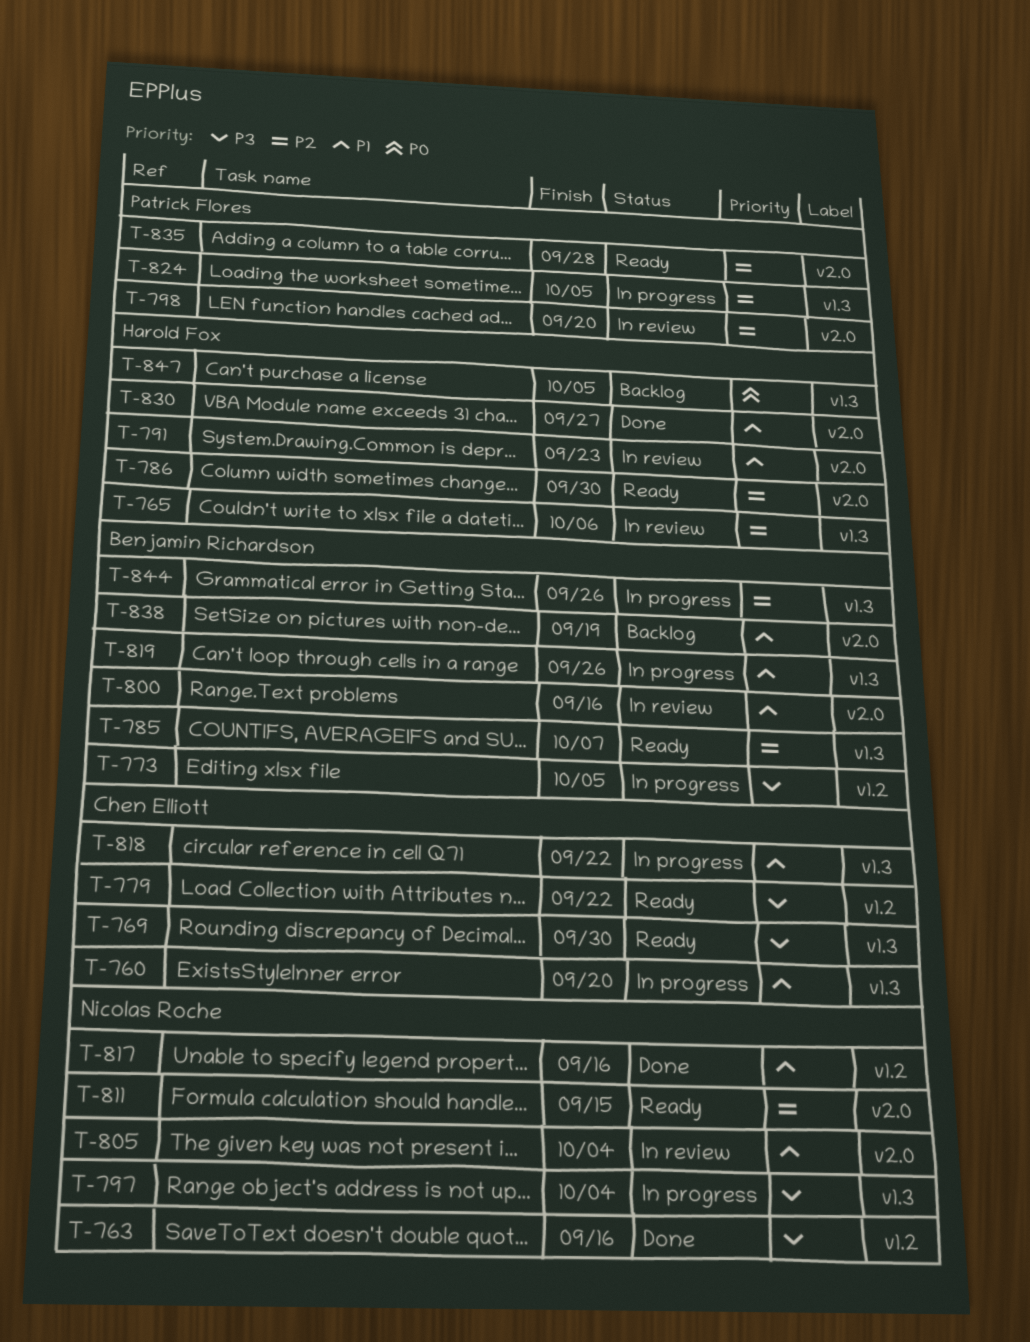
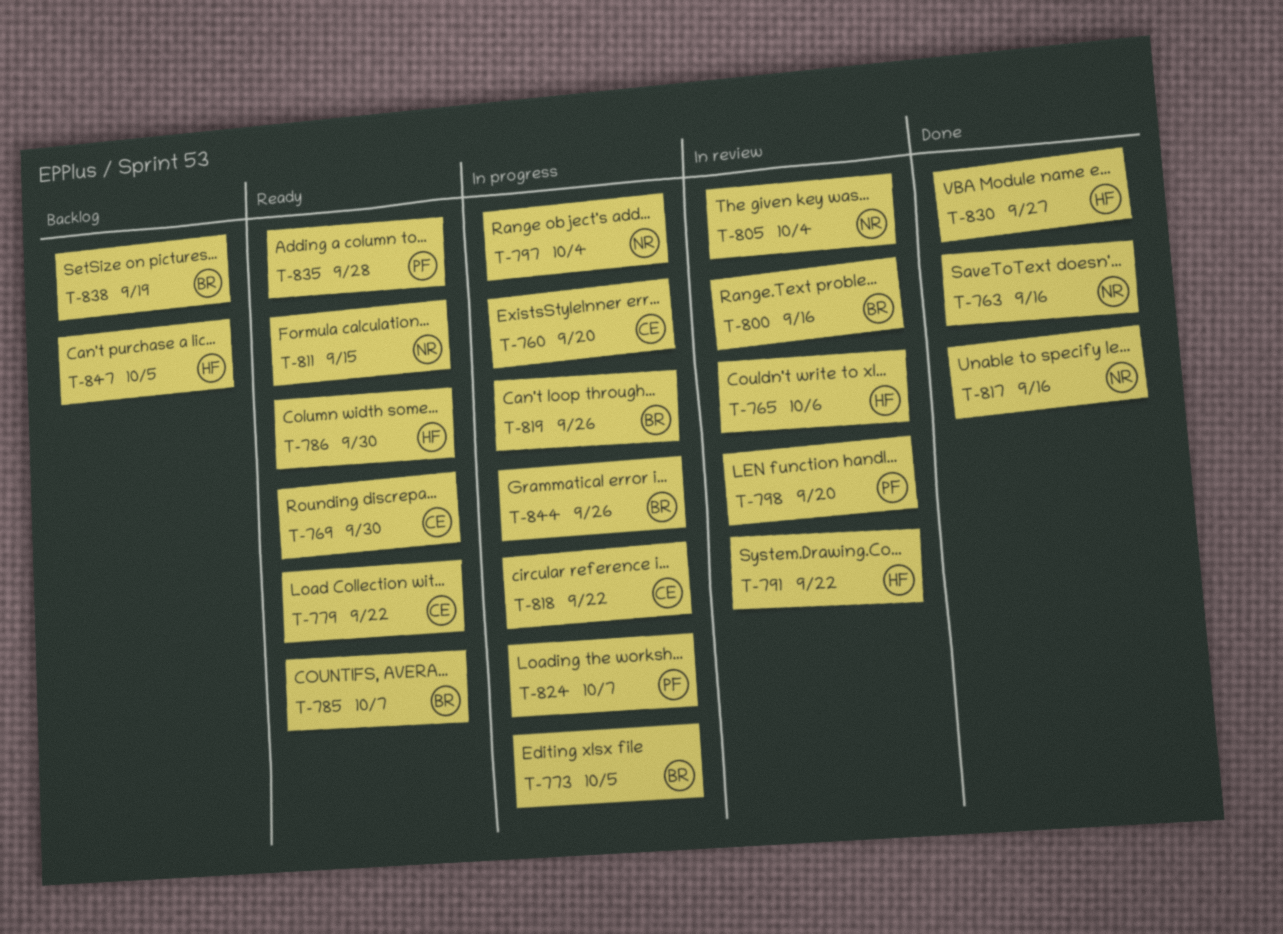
T-791, due: Sep 23 -> Sep 22
T-824, due: Oct 5 -> Oct 7

